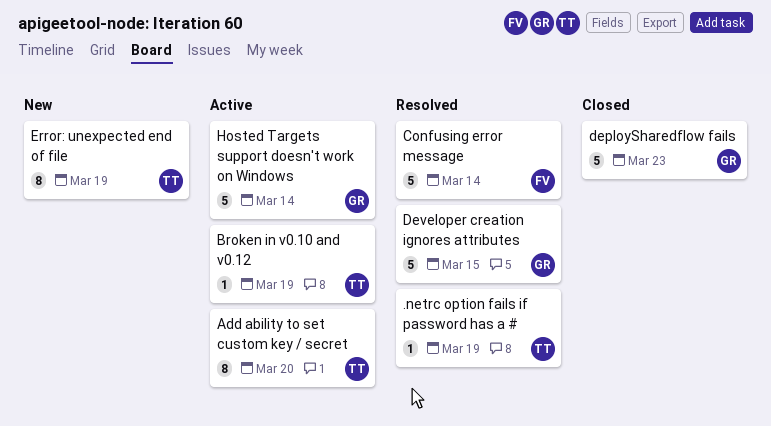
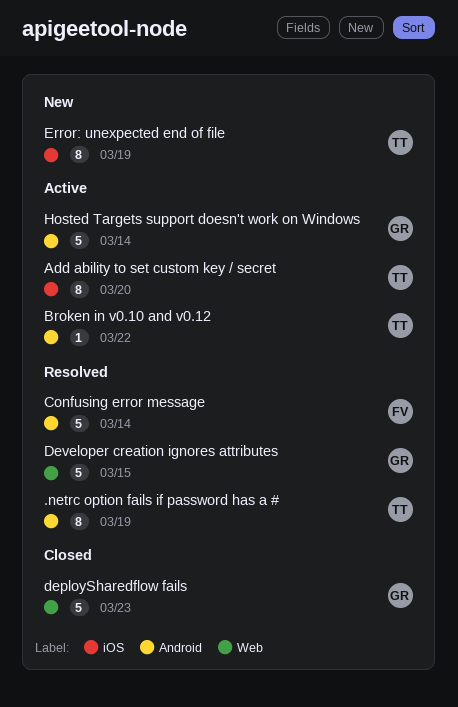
.netrc option fails if password has a #, estimate: 1 -> 8
Broken in v0.10 and v0.12, due: Mar 19 -> Mar 22

